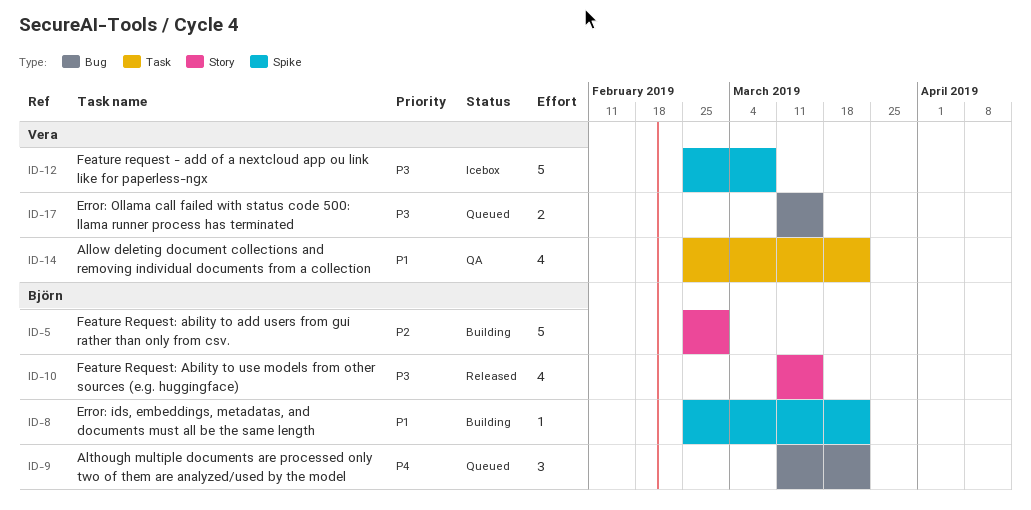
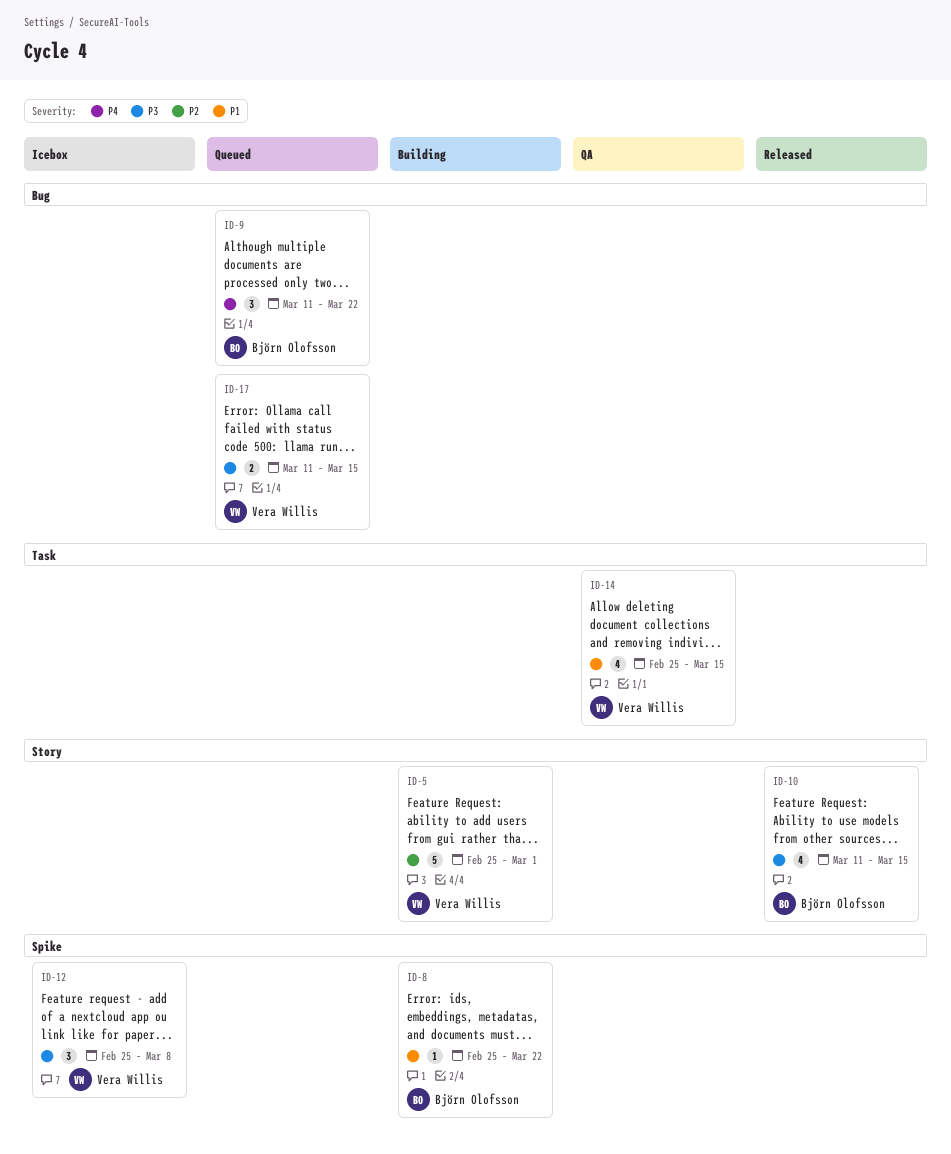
ID-5, owner: Björn Olofsson -> Vera Willis
ID-12, estimate: 5 -> 3
ID-14, due: Mar 22 -> Mar 15

